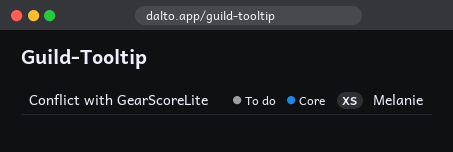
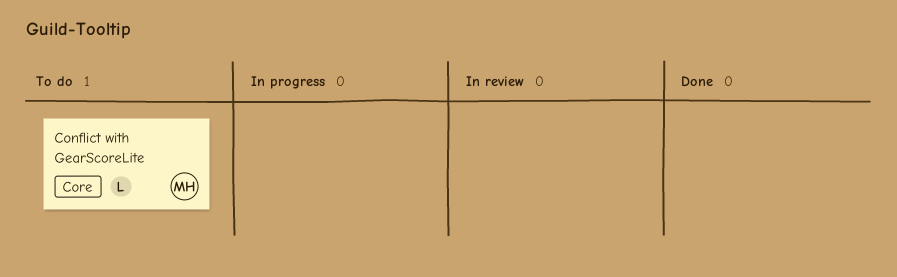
Conflict with GearScoreLite, estimate: XS -> L

